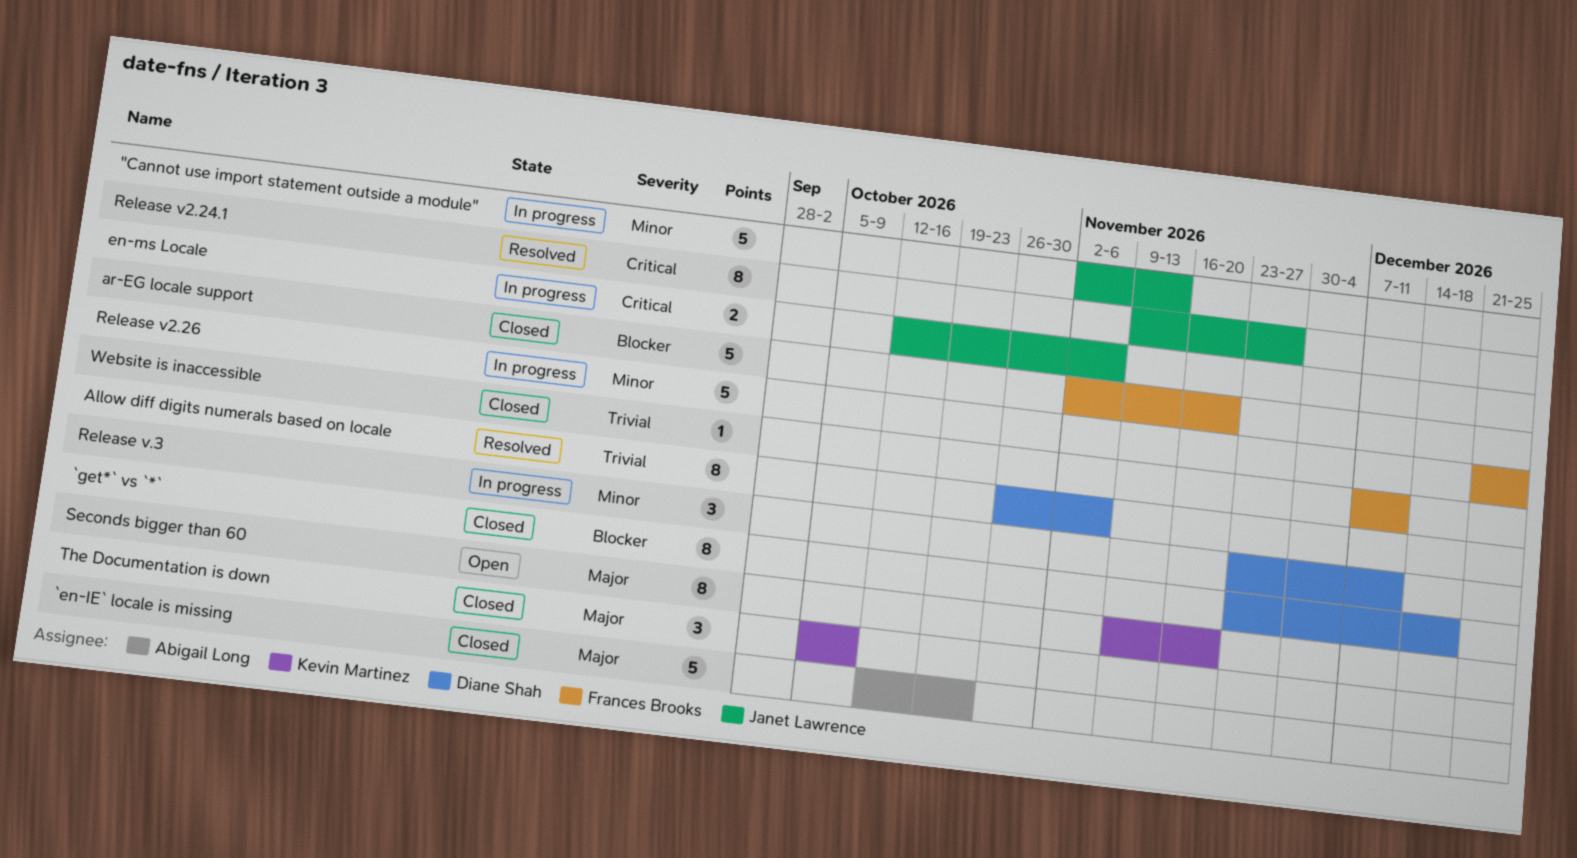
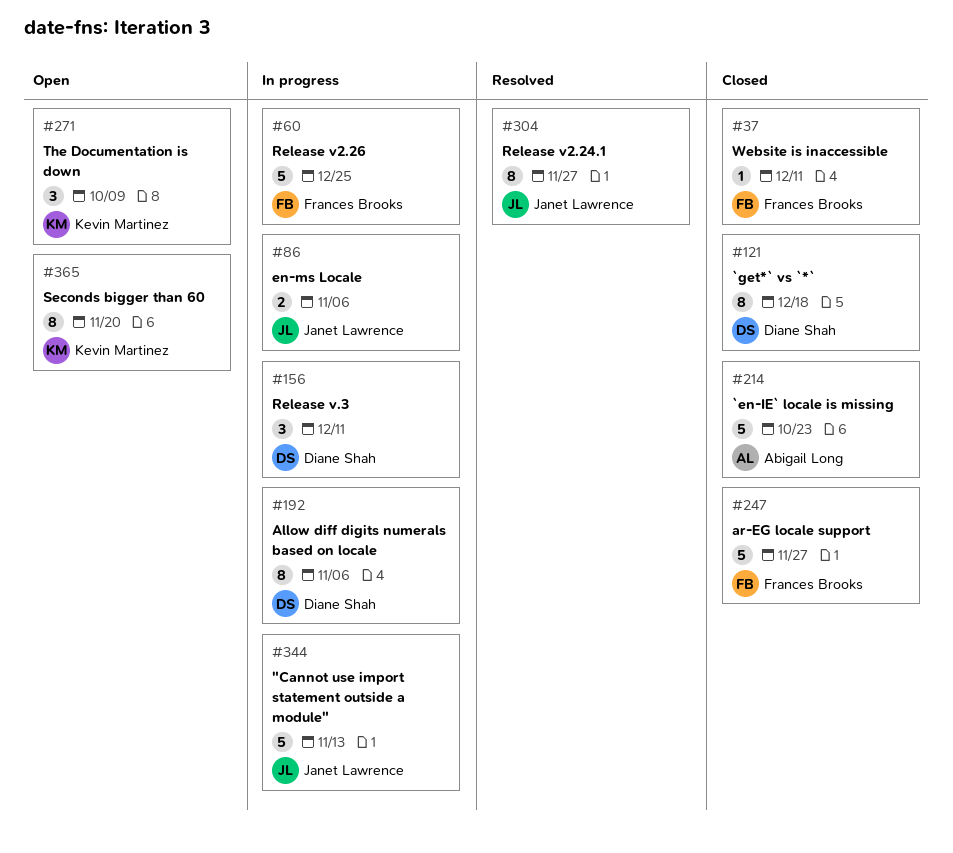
Allow diff digits numerals based on locale, status: Resolved -> In progress
ar-EG locale support, due: Nov 20 -> Nov 27
The Documentation is down, status: Closed -> Open

